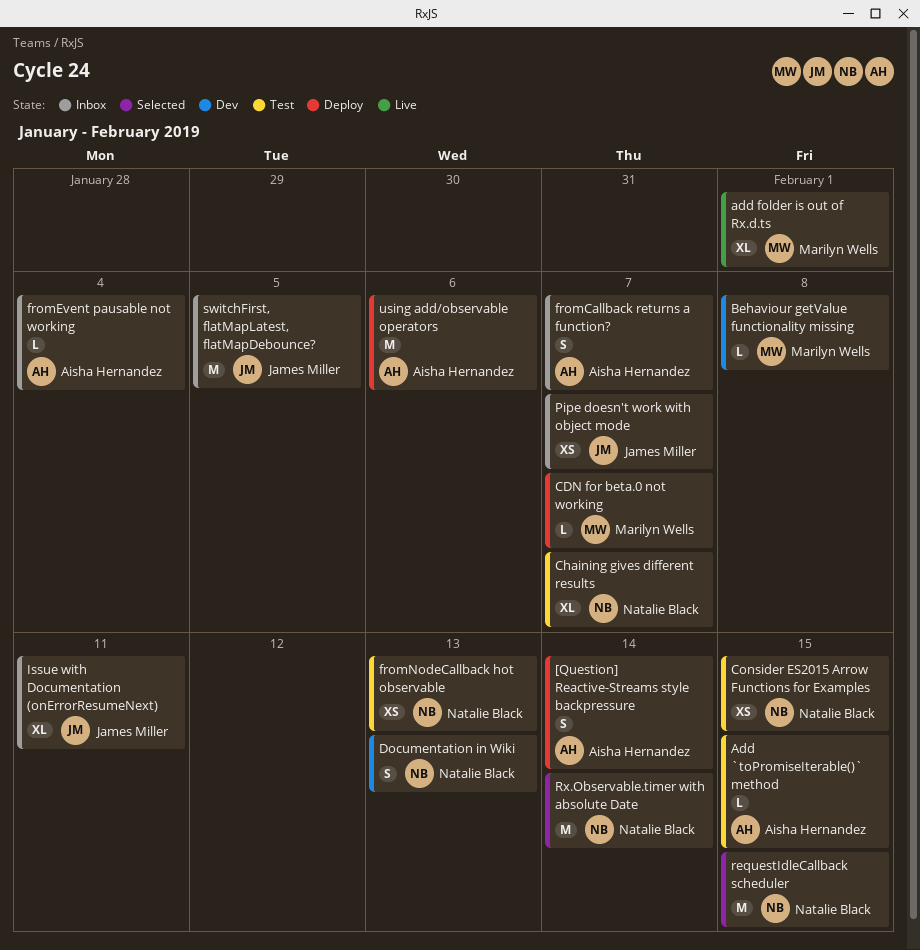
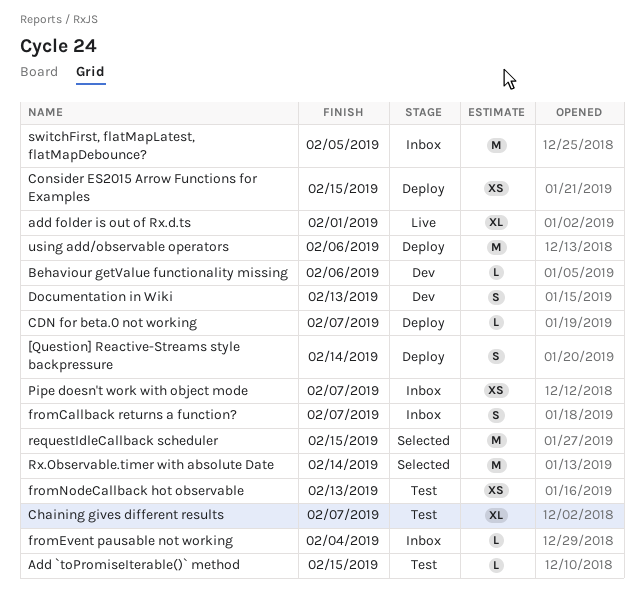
Behaviour getValue functionality missing, due: Feb 8 -> Feb 6
Consider ES2015 Arrow Functions for Examples, status: Test -> Deploy
Issue with Documentation (onErrorResumeNext): present -> none

